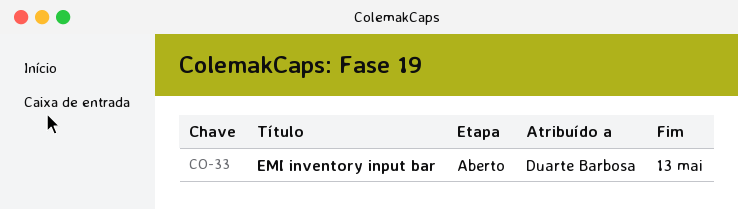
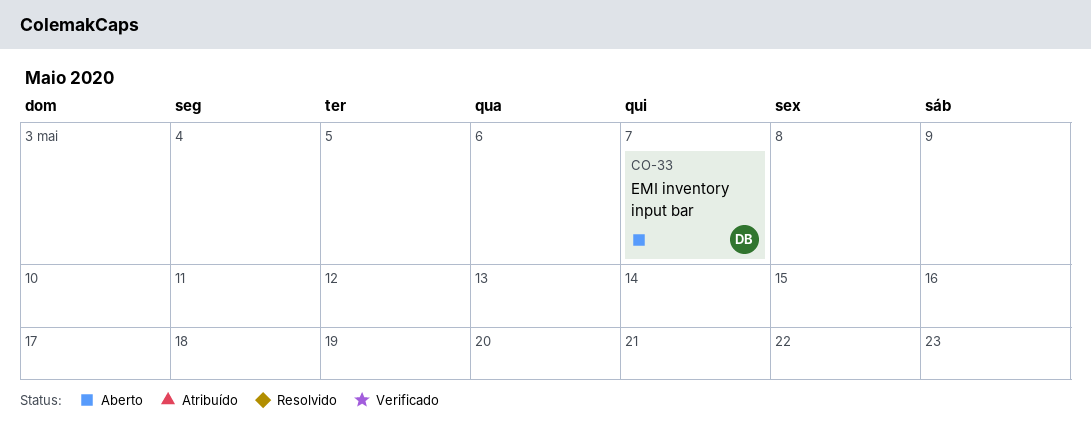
CO-33, due: May 13 -> May 7

